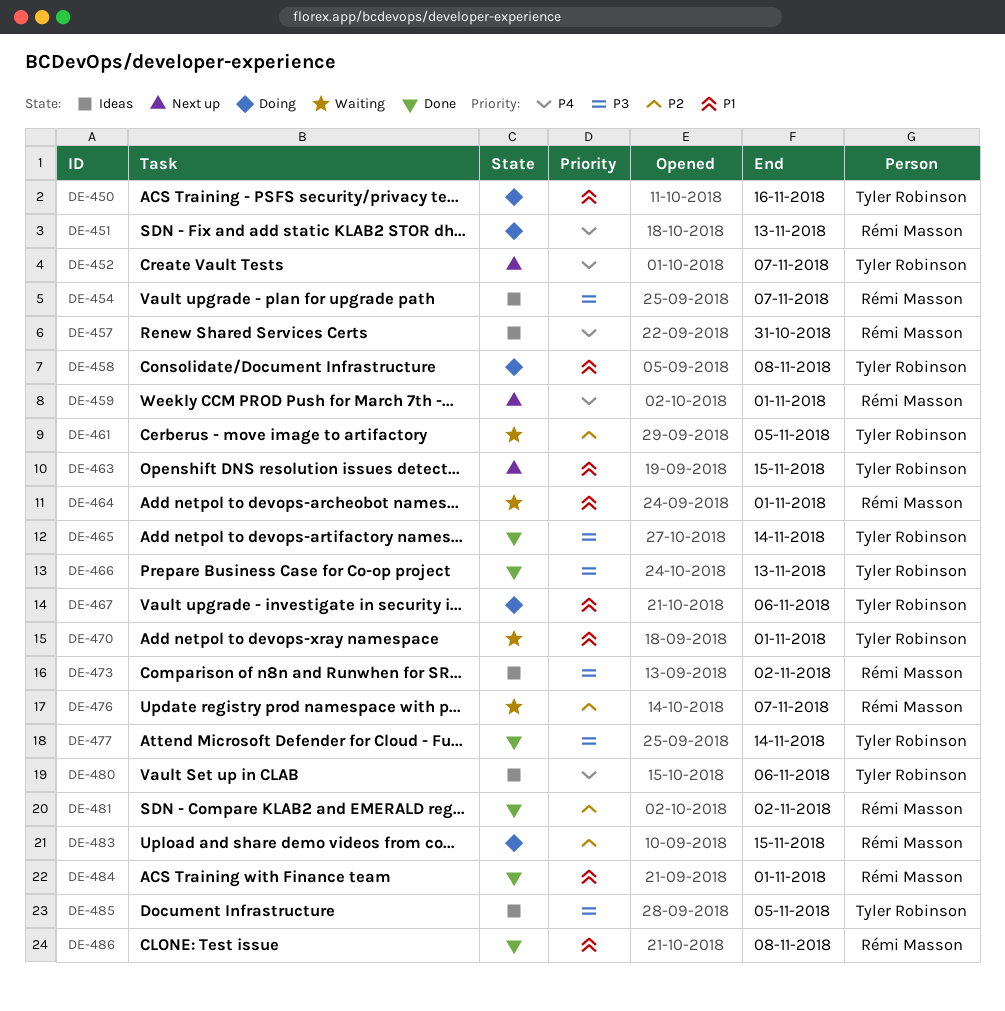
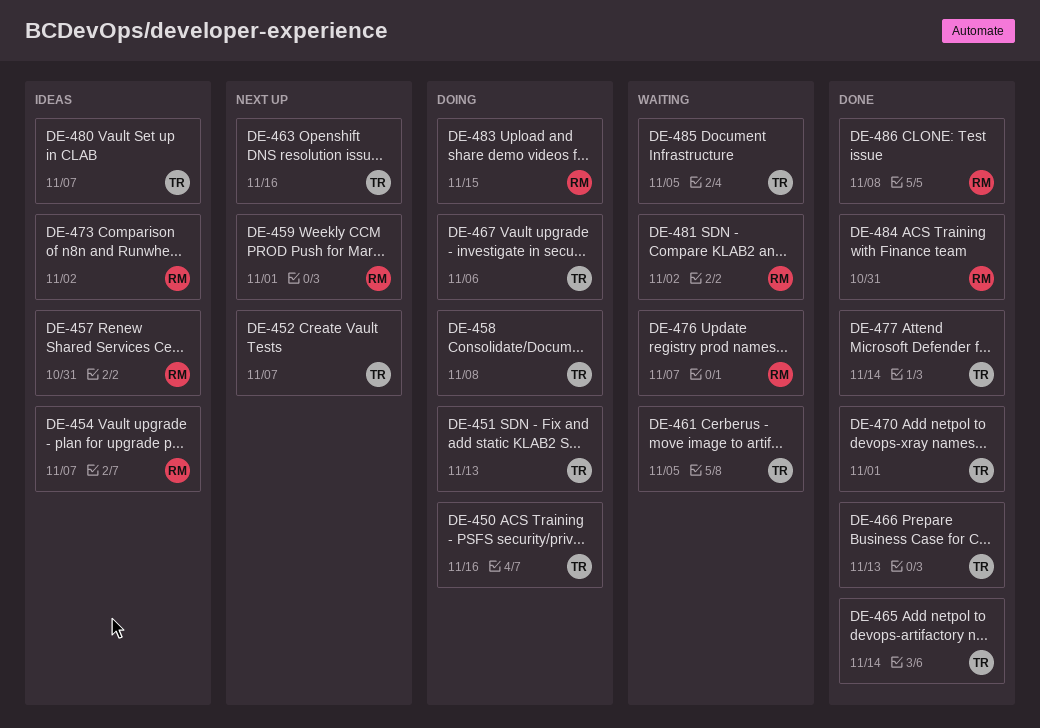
DE-451, owner: Rémi Masson -> Tyler Robinson
DE-463, due: Nov 15 -> Nov 16
DE-464: present -> none
DE-470, status: Waiting -> Done
DE-480, due: Nov 6 -> Nov 7
DE-481, status: Done -> Waiting
DE-484, due: Nov 1 -> Oct 31
DE-485, status: Ideas -> Waiting

